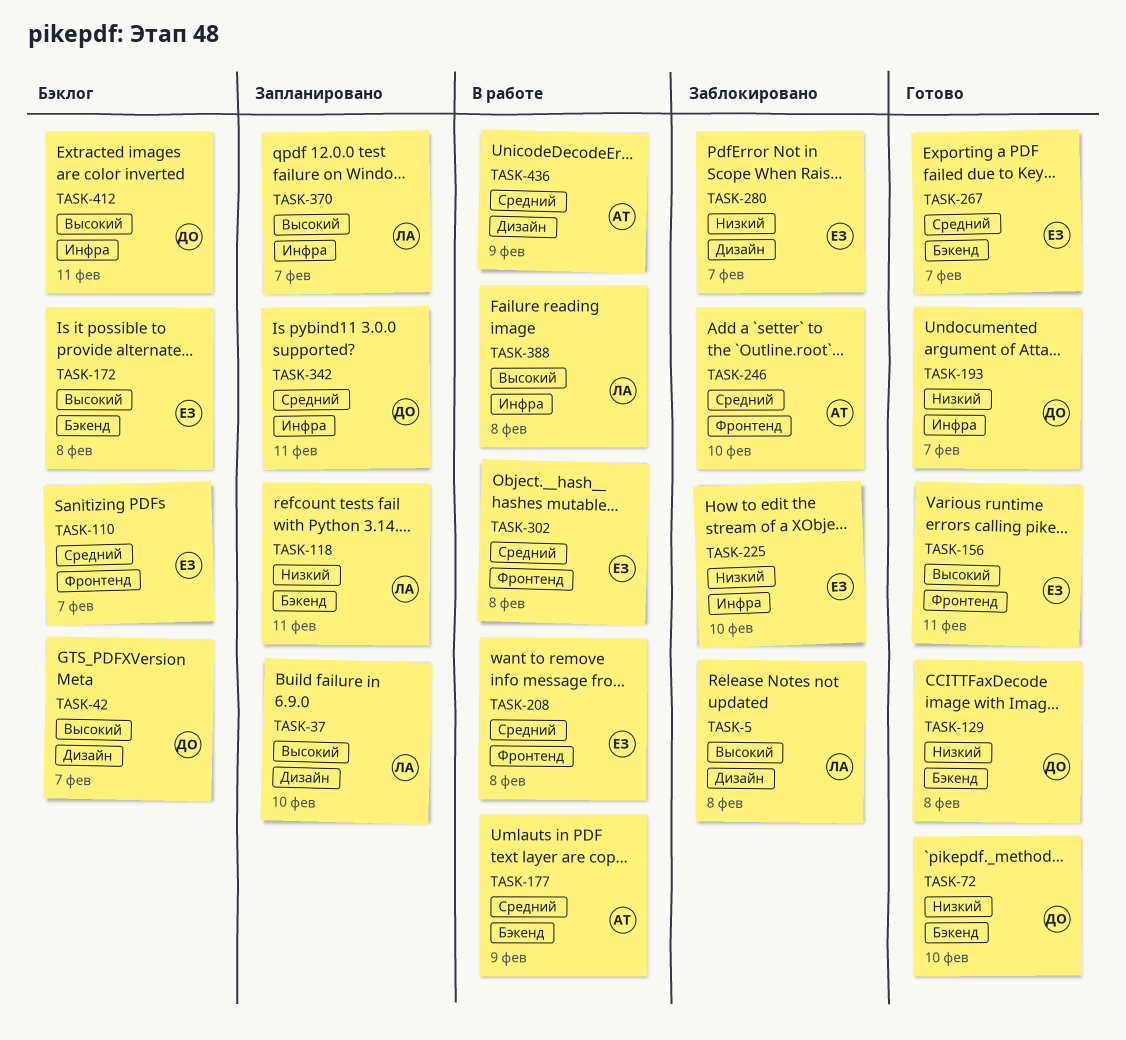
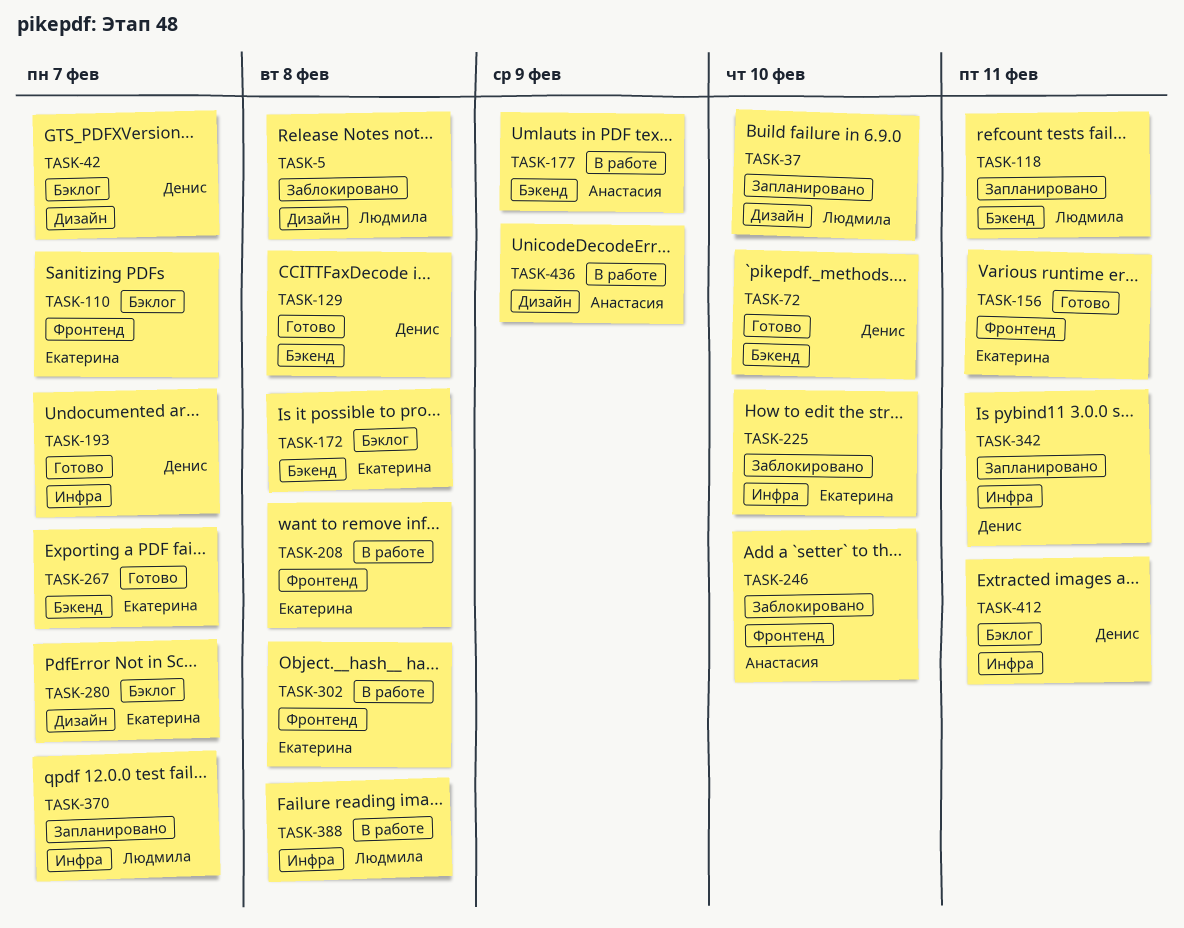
TASK-280, status: Заблокировано -> Бэклог

